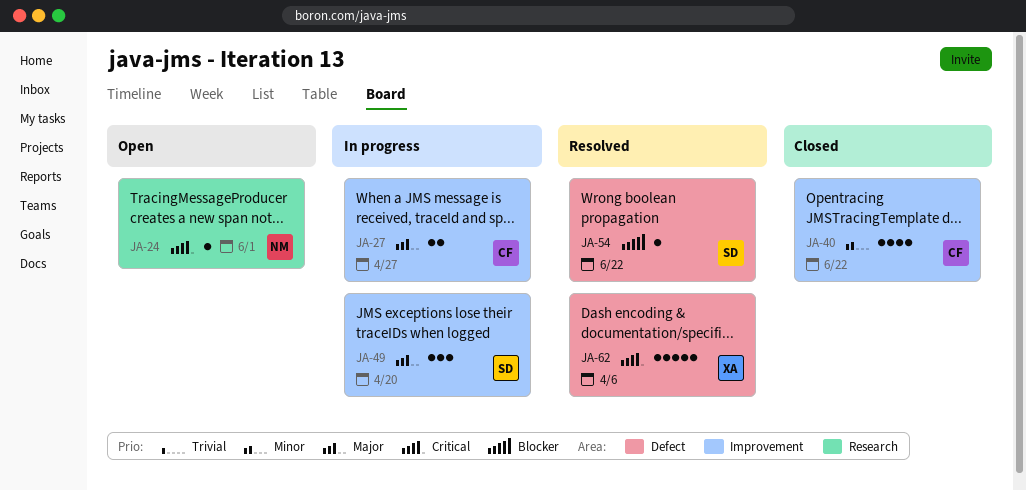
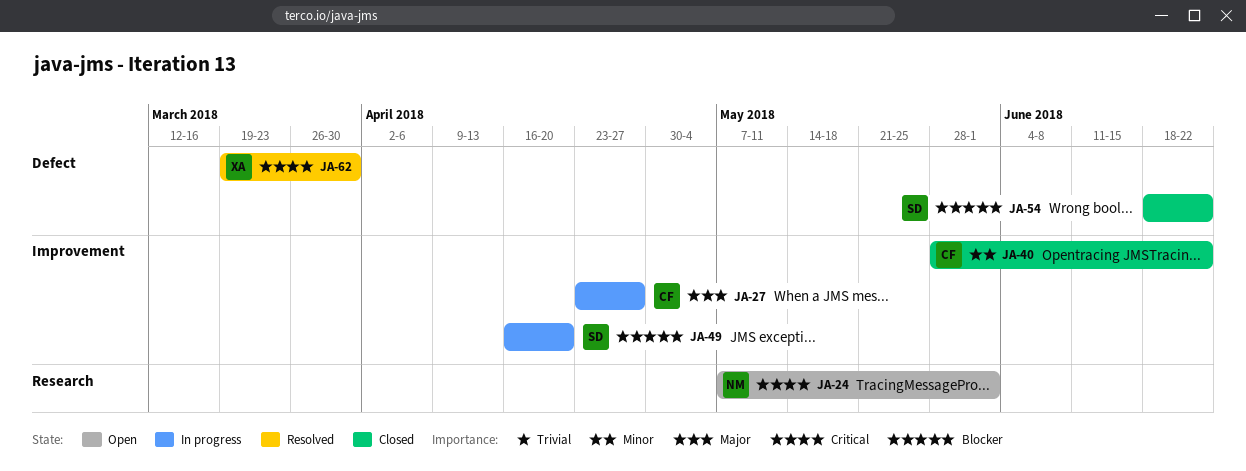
JA-49, priority: Major -> Blocker
JA-54, status: Resolved -> Closed
JA-62, due: Apr 6 -> Mar 30

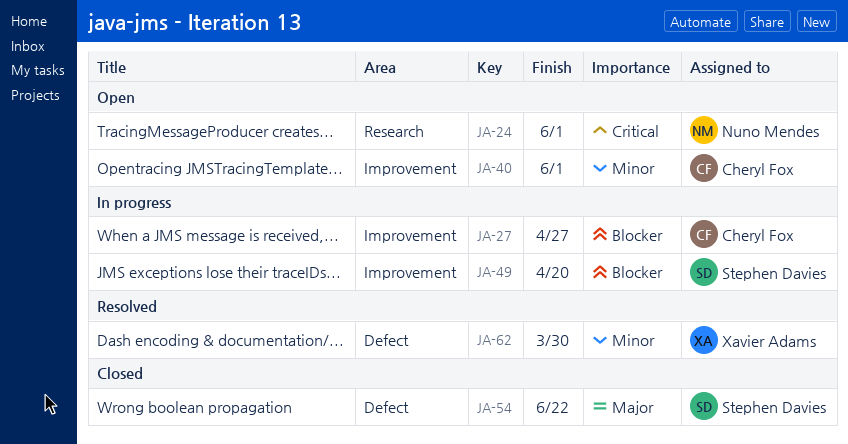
JA-27, priority: Major -> Blocker
JA-40, status: Closed -> Open
JA-40, due: Jun 22 -> Jun 1
JA-54, priority: Blocker -> Major
JA-62, priority: Critical -> Minor

